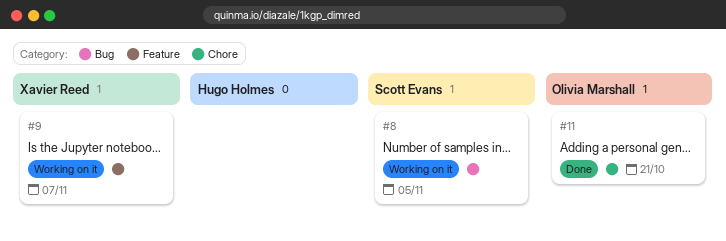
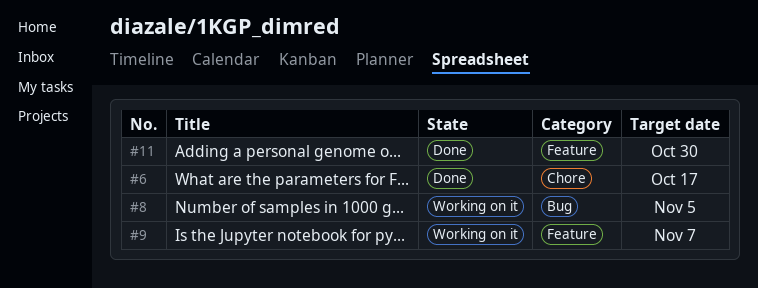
#6: none -> present
#11, label: Chore -> Feature
#11, due: Oct 21 -> Oct 30

